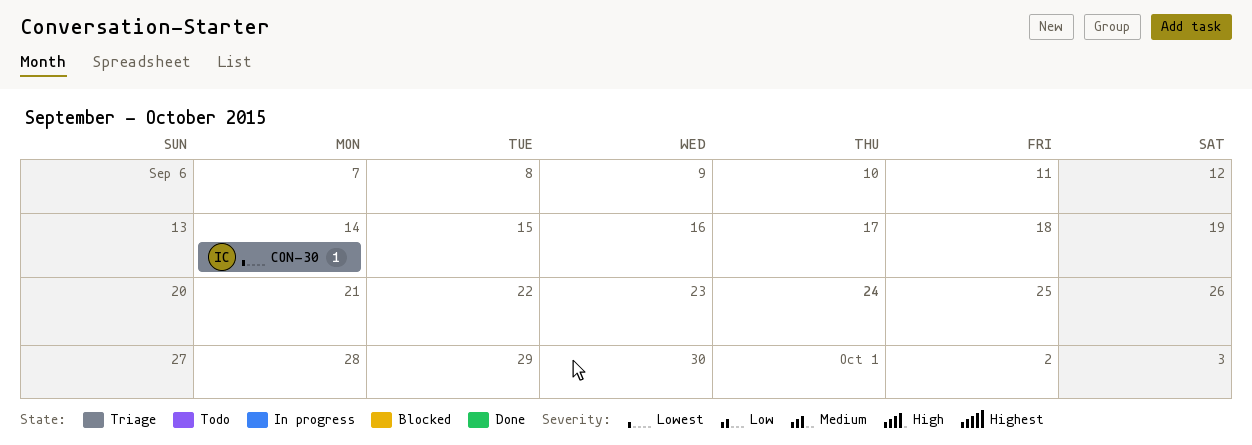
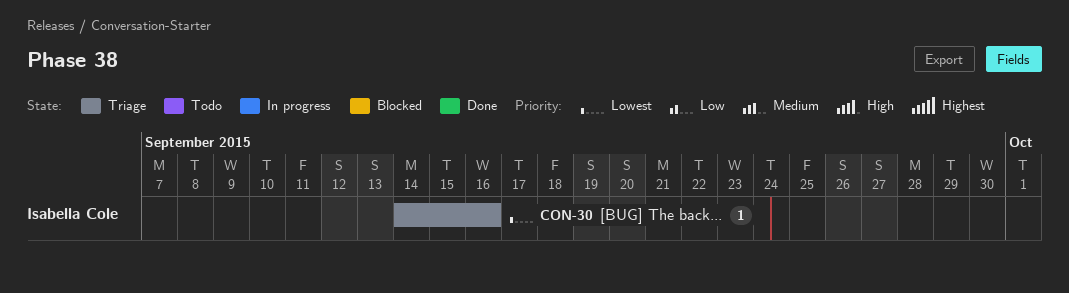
CON-30, due: Sep 14 -> Sep 16

